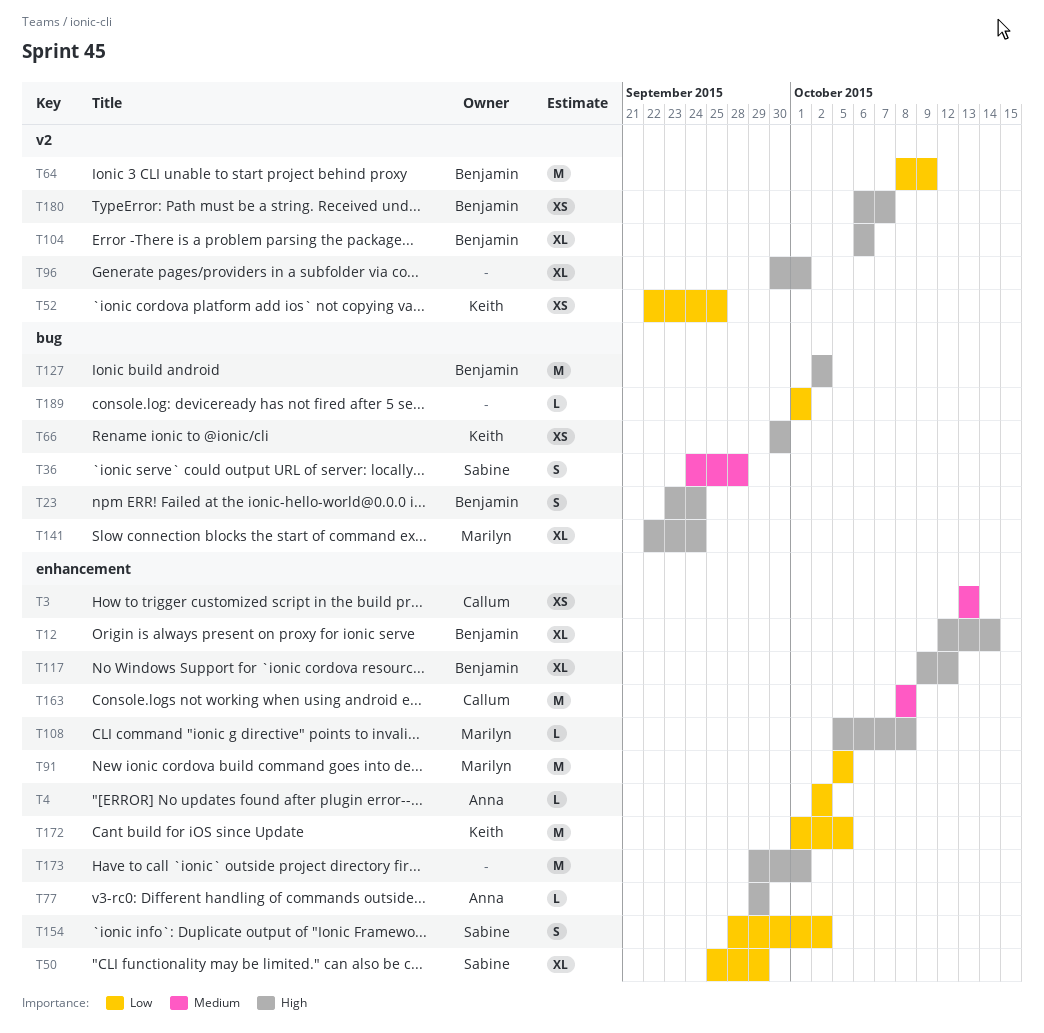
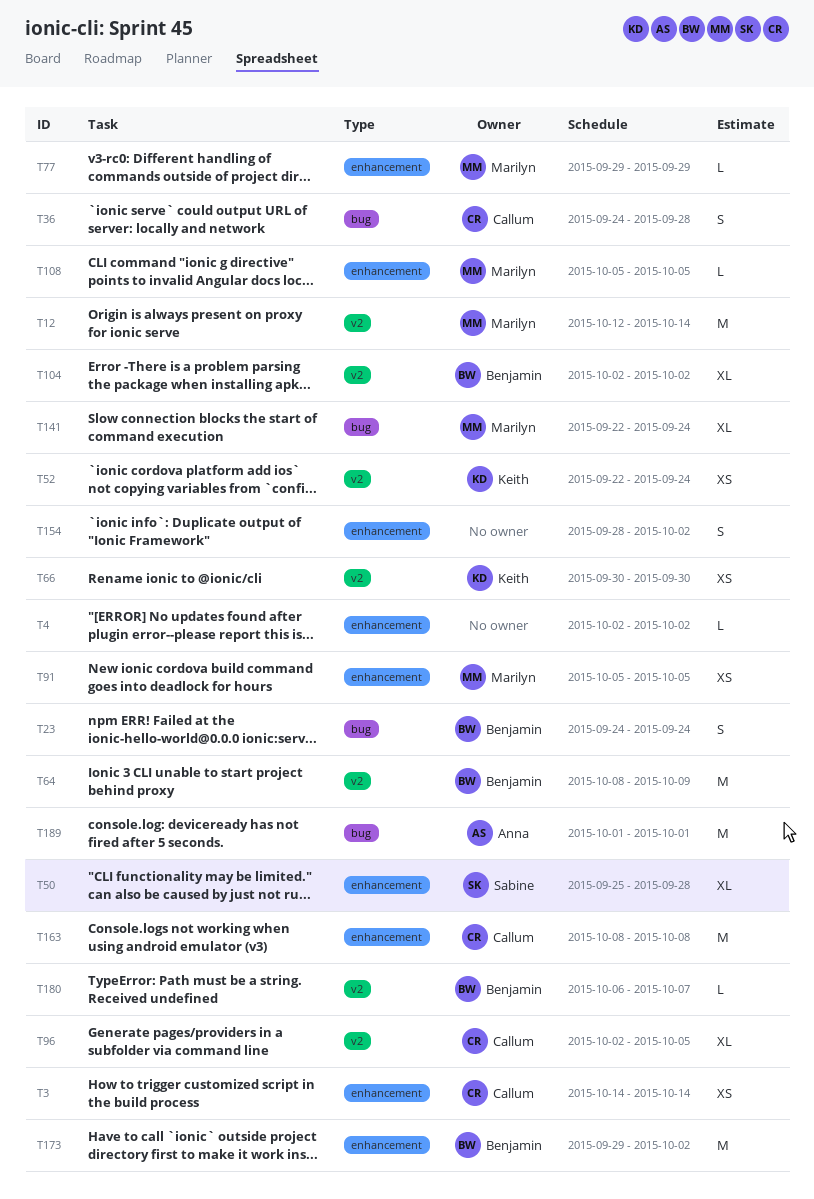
T3, start: Oct 13 -> Oct 14
T3, due: Oct 13 -> Oct 14
T4, owner: Anna -> none
T12, owner: Benjamin -> Marilyn
T12, label: enhancement -> v2
T12, estimate: XL -> M
T23, start: Sep 23 -> Sep 24
T36, owner: Sabine -> Callum
T50, due: Sep 29 -> Sep 28
T52, due: Sep 25 -> Sep 24
T66, label: bug -> v2
T77, owner: Anna -> Marilyn
T91, estimate: M -> XS
T96, owner: none -> Callum
T96, start: Sep 30 -> Oct 2
T96, due: Oct 1 -> Oct 5
T104, start: Oct 6 -> Oct 2
T104, due: Oct 6 -> Oct 2
T108, due: Oct 8 -> Oct 5
T117: present -> none
T127: present -> none
T154, owner: Sabine -> none
T172: present -> none
T173, owner: none -> Benjamin
T173, due: Oct 1 -> Oct 2
T180, estimate: XS -> L
T189, owner: none -> Anna
T189, estimate: L -> M

